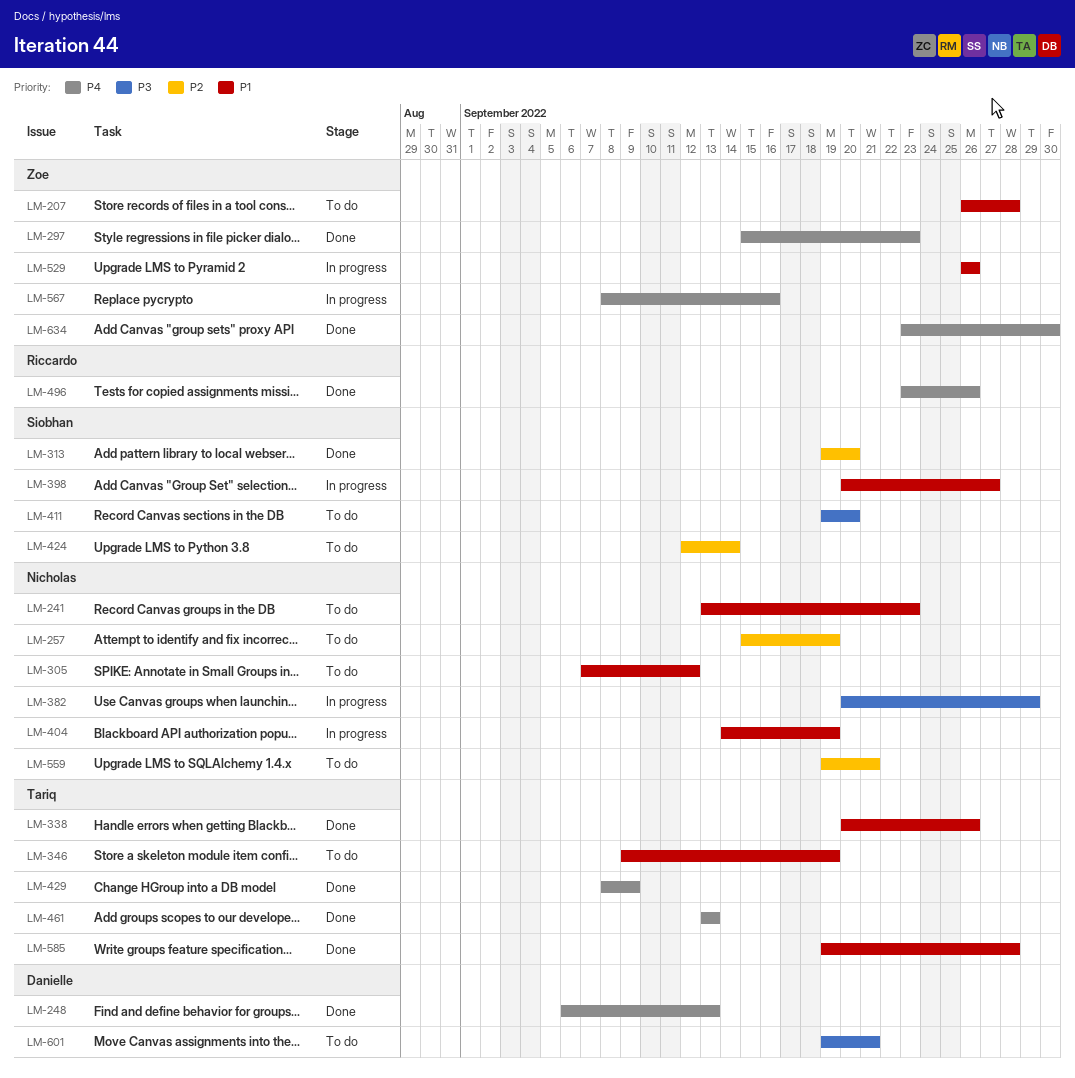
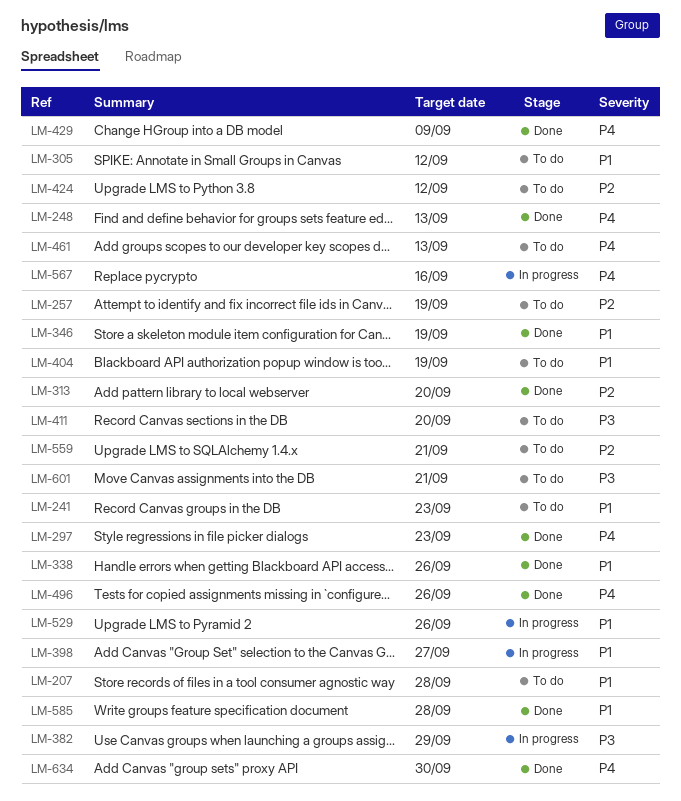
LM-346, status: To do -> Done
LM-404, status: In progress -> To do
LM-424, due: Sep 14 -> Sep 12
LM-461, status: Done -> To do

